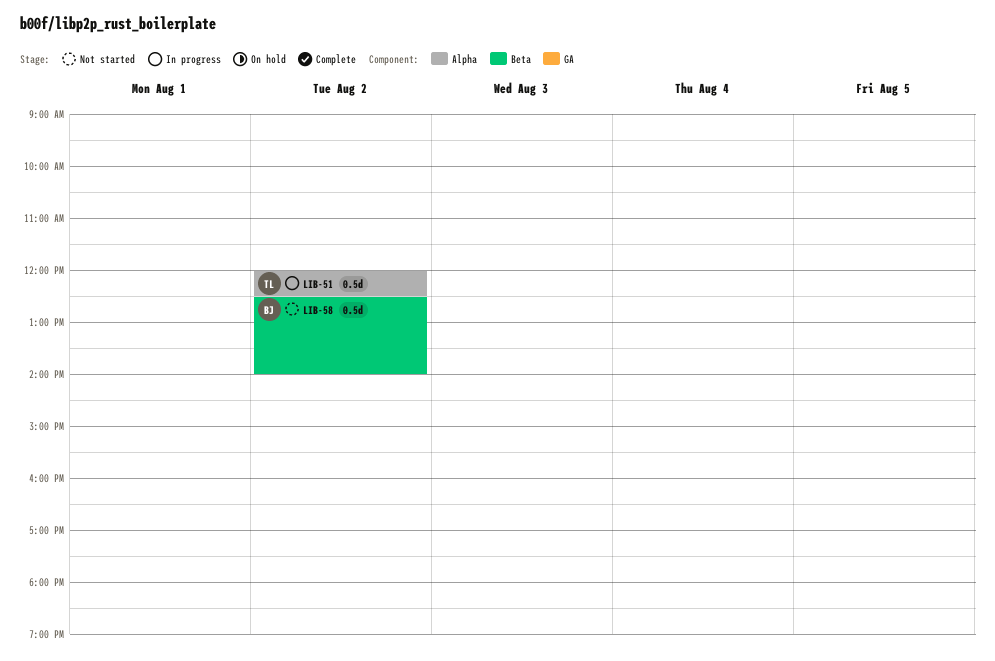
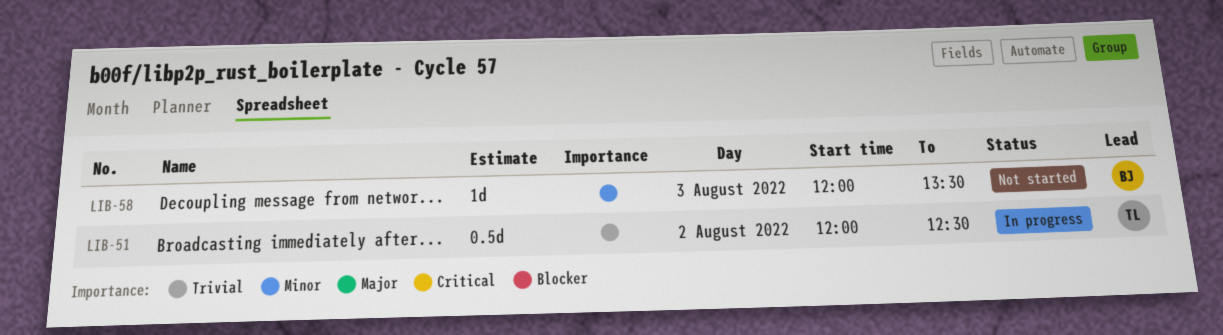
LIB-58, estimate: 0.5d -> 1d
LIB-58, day: Aug 2 -> Aug 3
LIB-58, begins: 12:30 -> 12:00
LIB-58, ends: 14:00 -> 13:30

